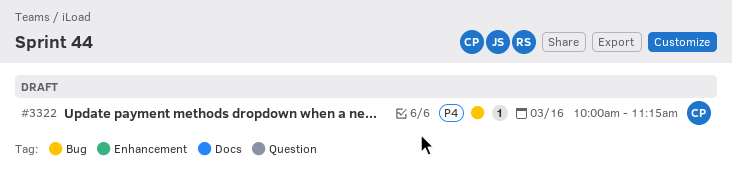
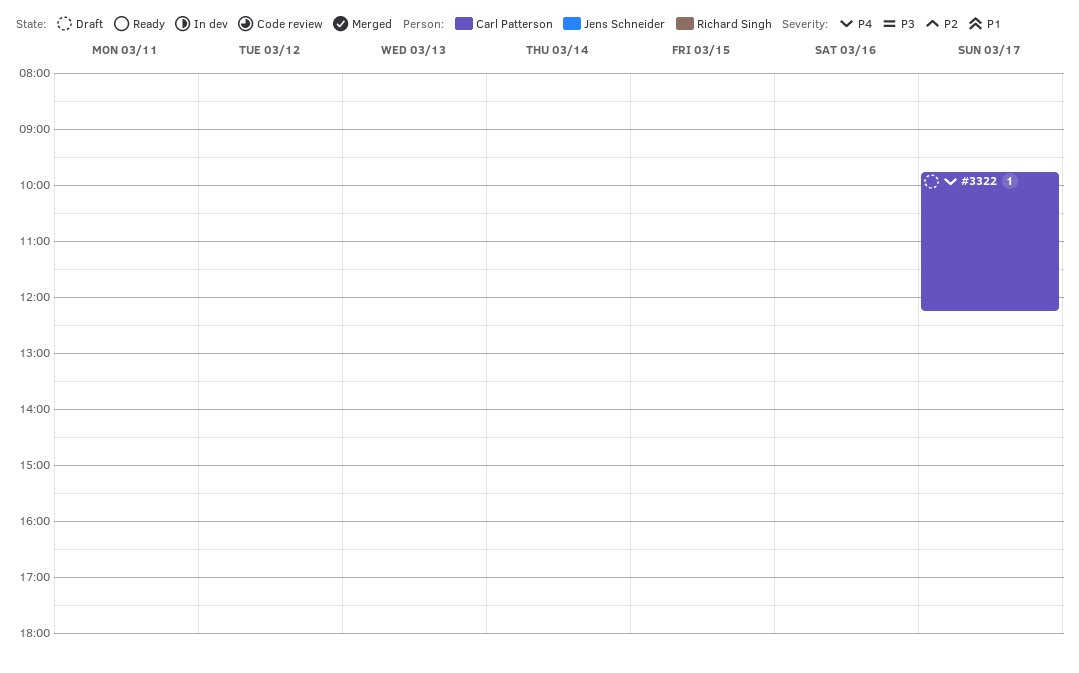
#3322, day: Mar 16 -> Mar 17
#3322, begins: 10:00 -> 09:45
#3322, ends: 11:15 -> 12:15

